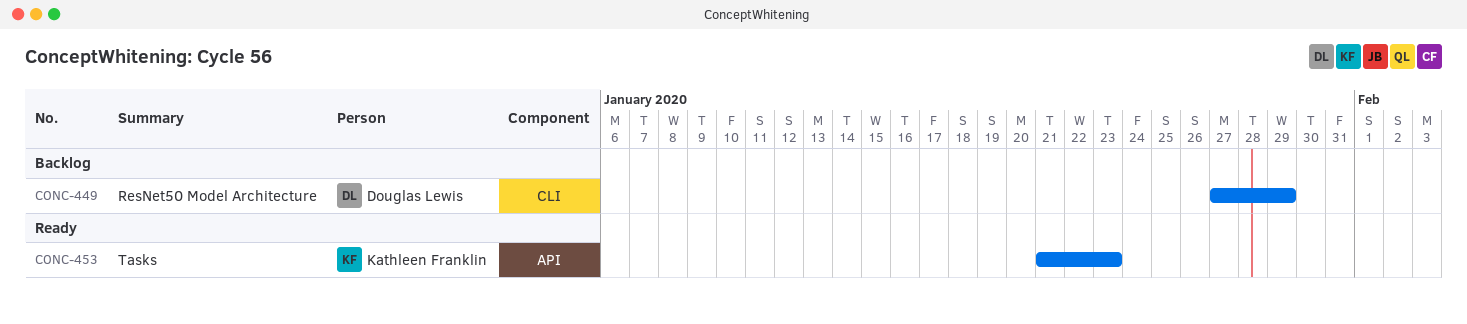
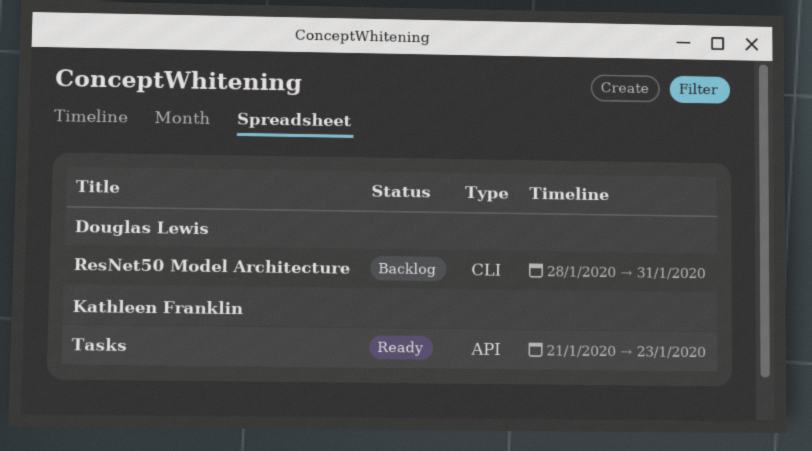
ResNet50 Model Architecture, start: Jan 27 -> Jan 28
ResNet50 Model Architecture, due: Jan 29 -> Jan 31

